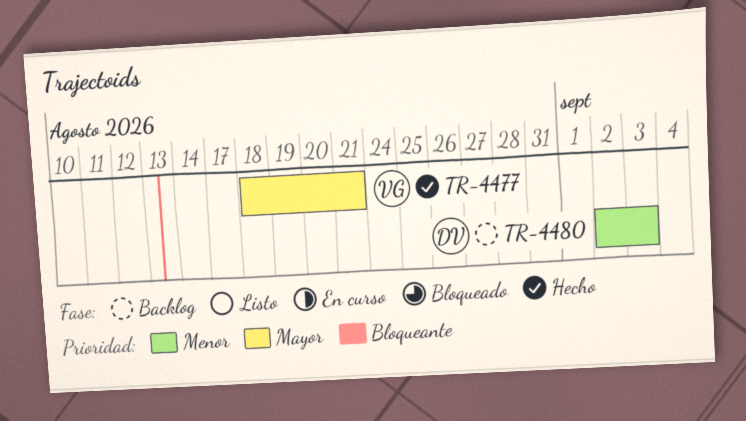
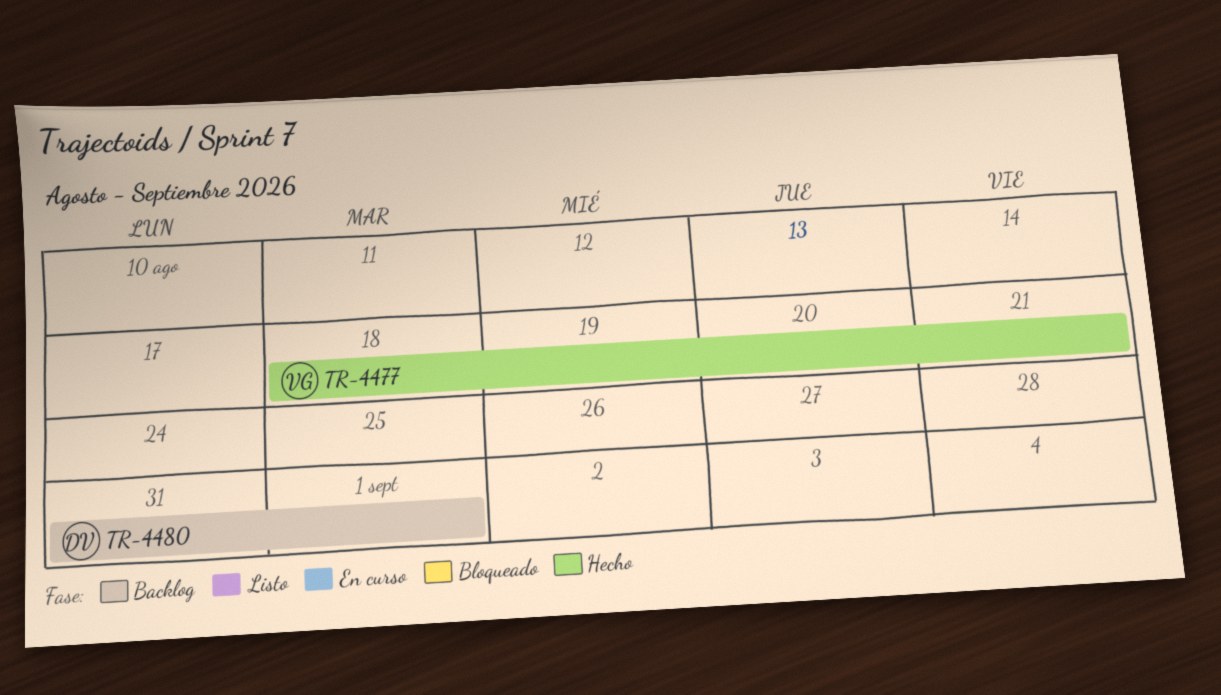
TR-4480, start: Sep 2 -> Aug 31
TR-4480, due: Sep 3 -> Sep 1

